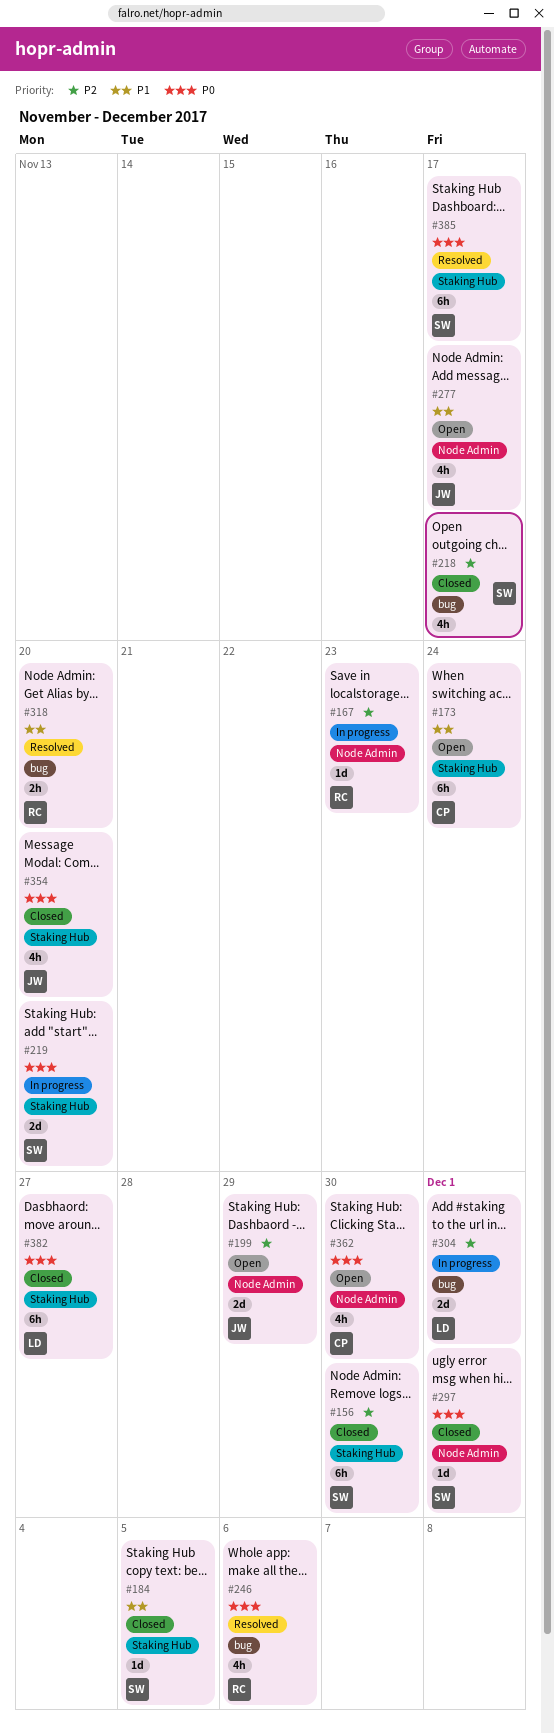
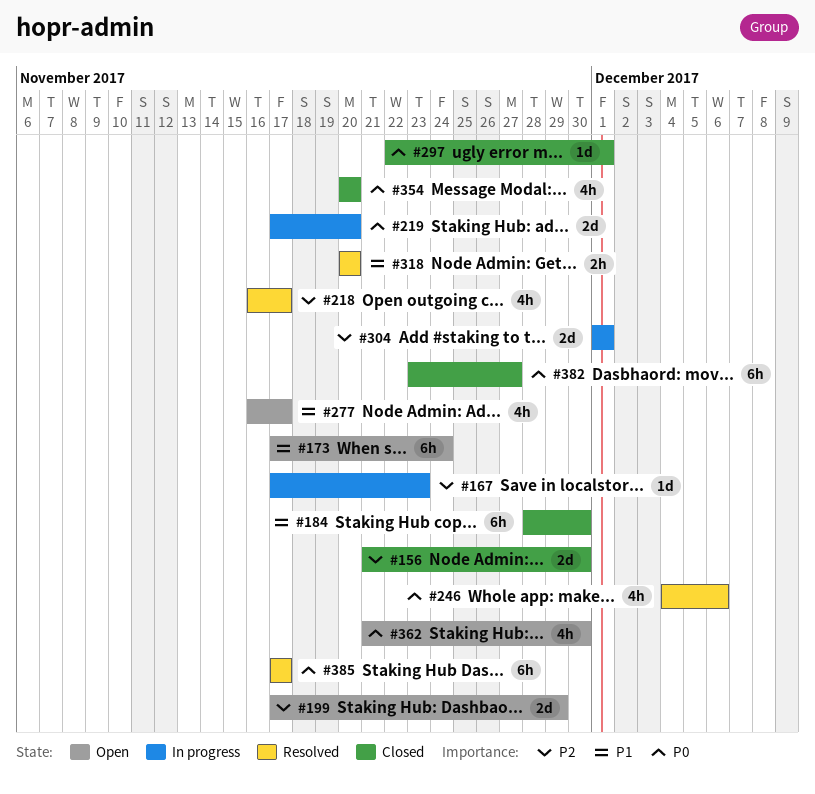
#156, estimate: 6h -> 2d
#184, estimate: 1d -> 6h
#184, due: Dec 5 -> Nov 30
#218, status: Closed -> Resolved

